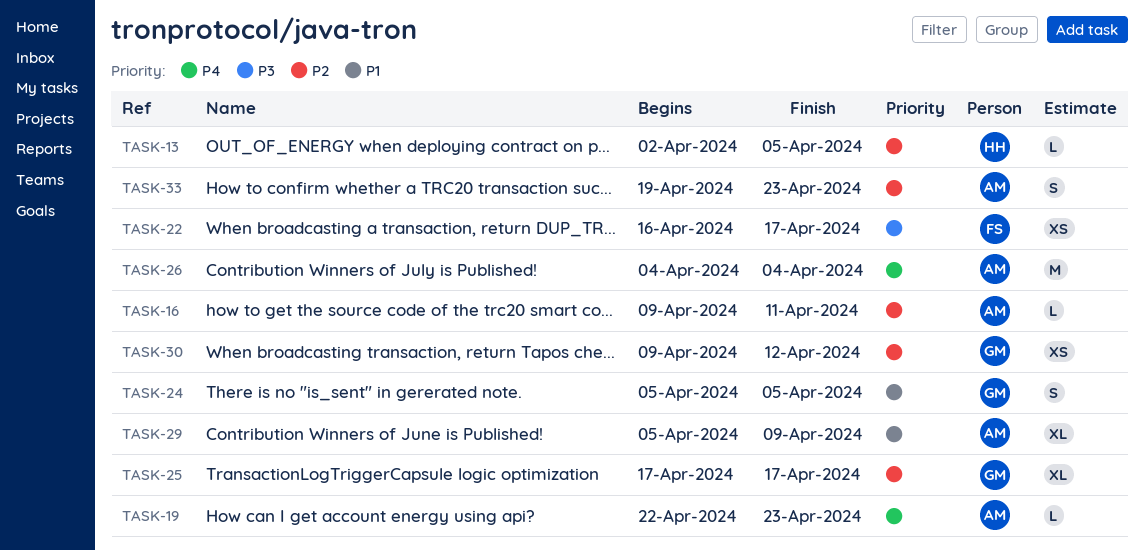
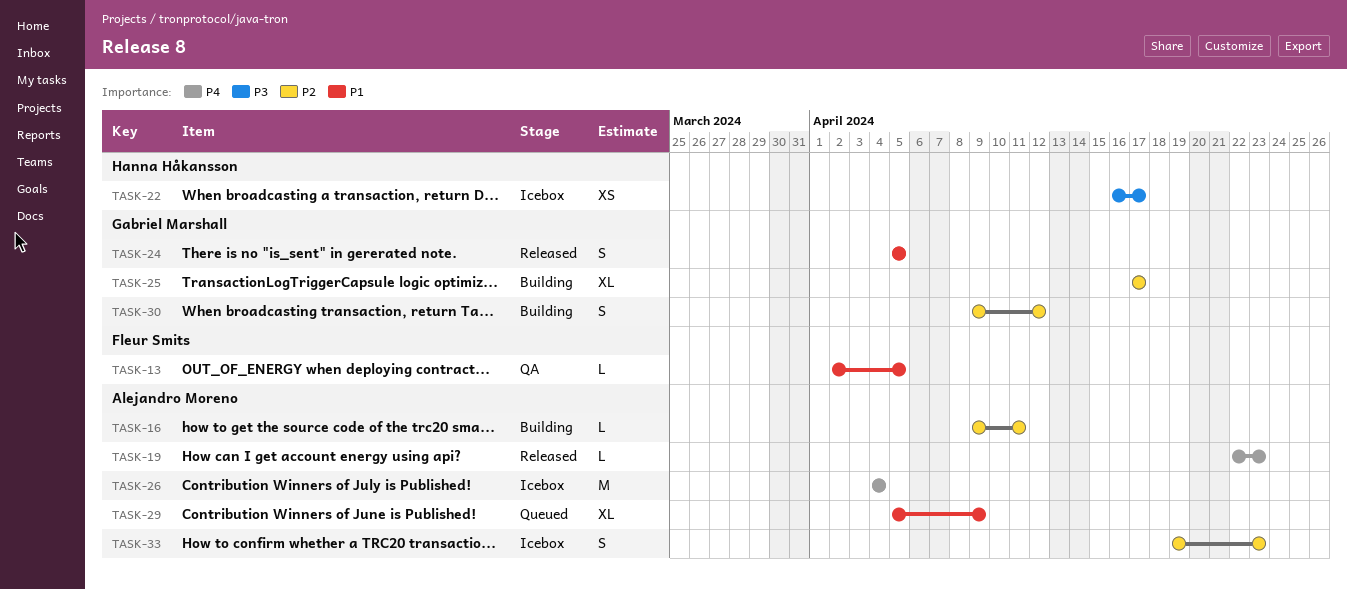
TASK-13, owner: Hanna Håkansson -> Fleur Smits
TASK-13, priority: P2 -> P1
TASK-22, owner: Fleur Smits -> Hanna Håkansson
TASK-30, estimate: XS -> S

